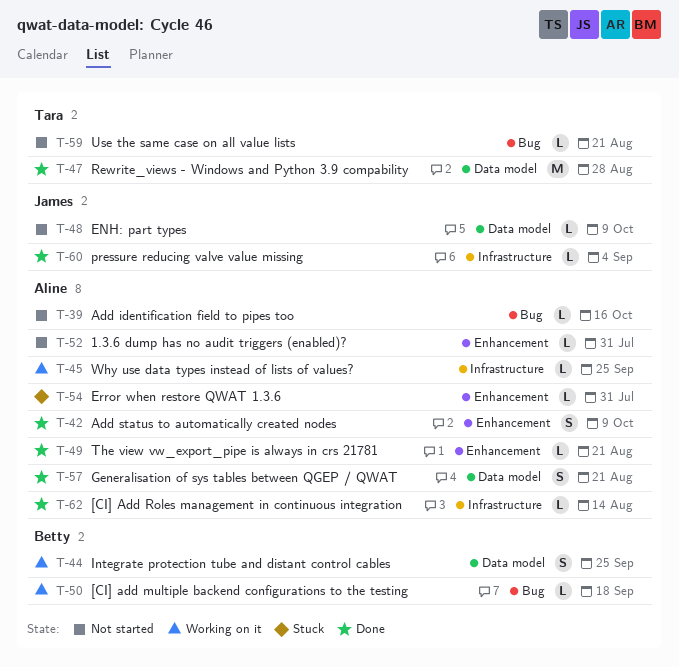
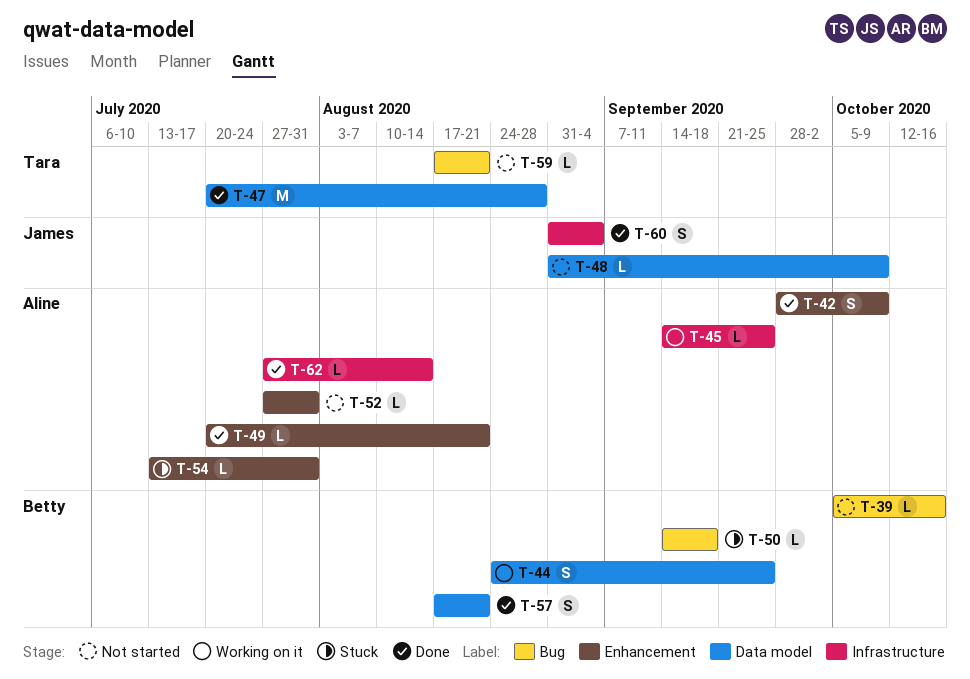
T-39, owner: Aline -> Betty
T-50, status: Working on it -> Stuck
T-57, owner: Aline -> Betty
T-60, estimate: L -> S

